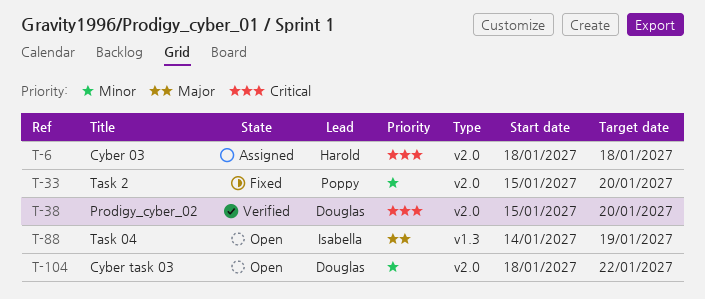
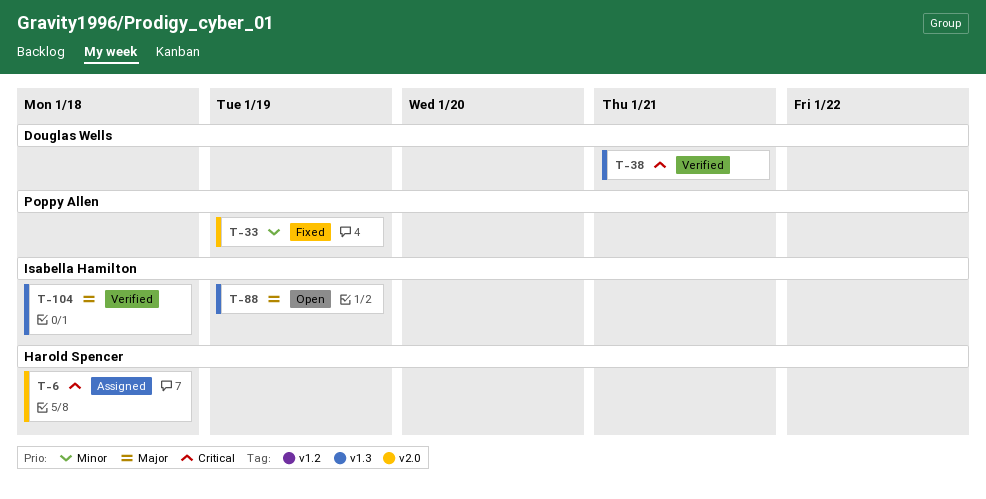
T-33, due: Jan 20 -> Jan 19
T-38, label: v2.0 -> v1.3
T-38, due: Jan 20 -> Jan 21
T-104, status: Open -> Verified
T-104, owner: Douglas Wells -> Isabella Hamilton
T-104, priority: Minor -> Major
T-104, label: v2.0 -> v1.3
T-104, due: Jan 22 -> Jan 18

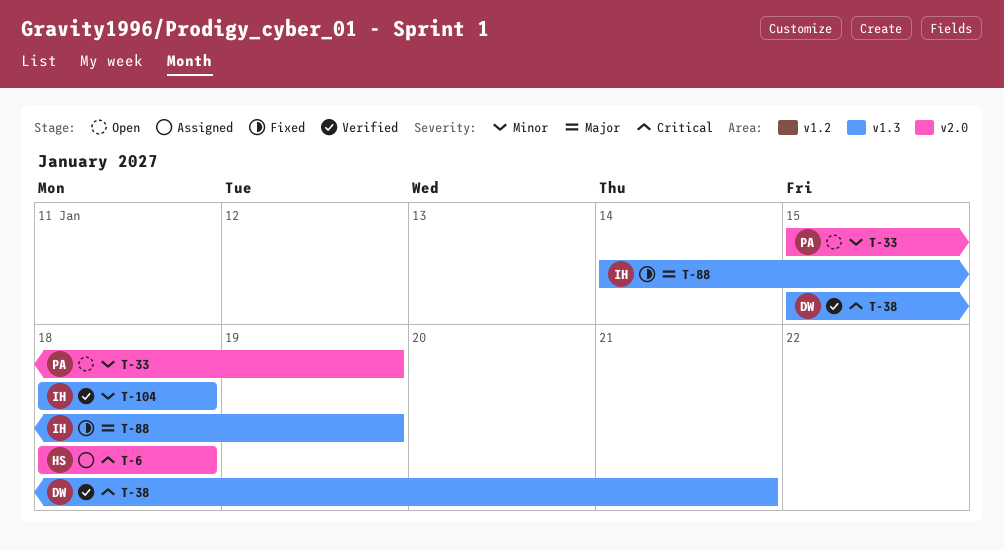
T-33, status: Fixed -> Open
T-88, status: Open -> Fixed
T-104, priority: Major -> Minor

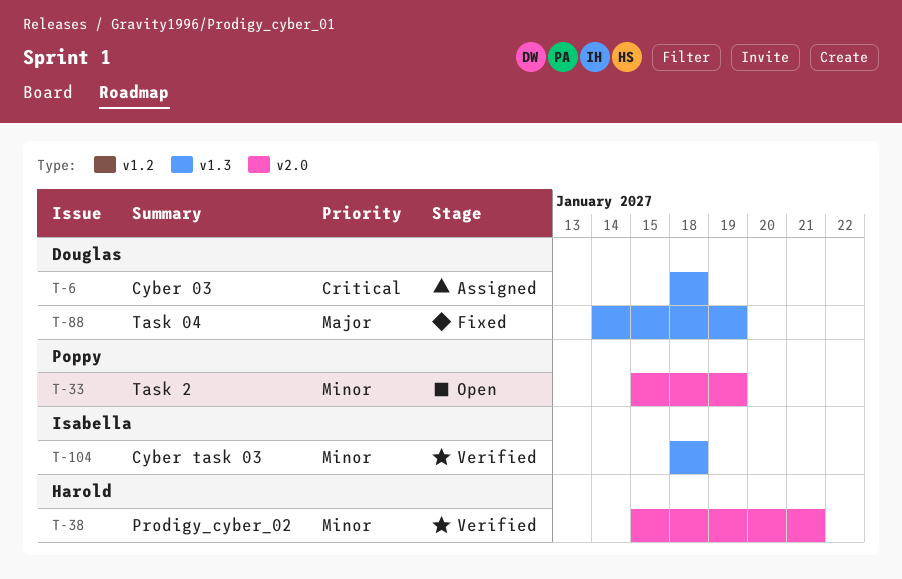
T-6, owner: Harold -> Douglas
T-6, label: v2.0 -> v1.3
T-38, owner: Douglas -> Harold
T-38, priority: Critical -> Minor
T-38, label: v1.3 -> v2.0
T-88, owner: Isabella -> Douglas

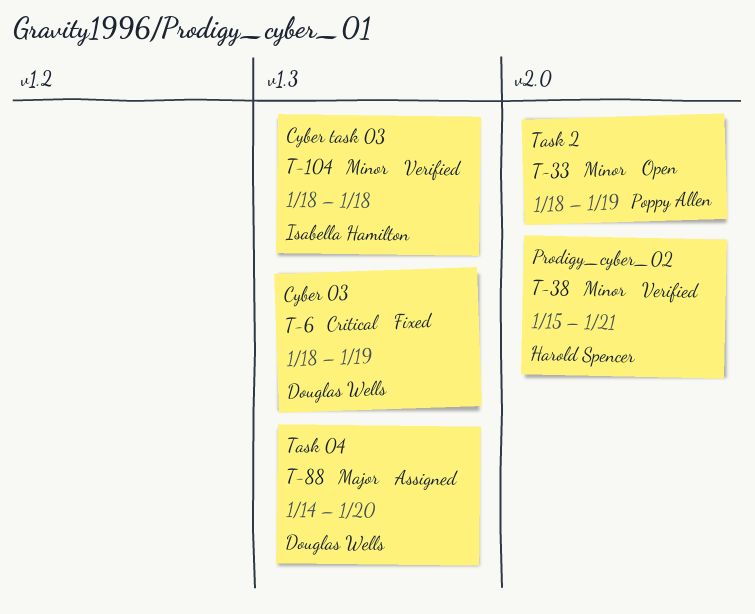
T-6, status: Assigned -> Fixed
T-6, due: Jan 18 -> Jan 19
T-33, start: Jan 15 -> Jan 18
T-88, status: Fixed -> Assigned
T-88, due: Jan 19 -> Jan 20

